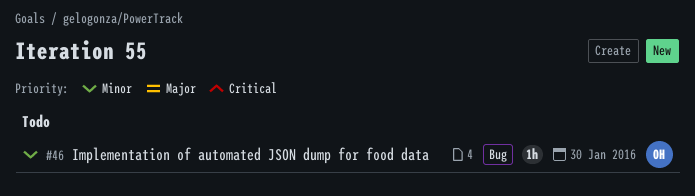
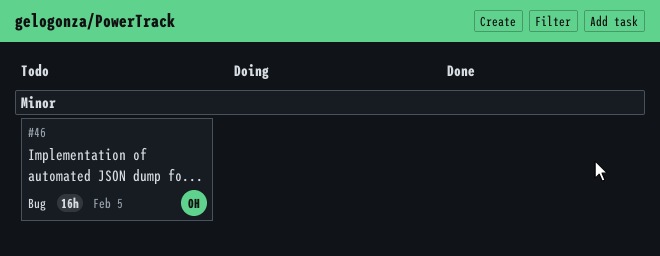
#46, estimate: 1h -> 16h
#46, due: Jan 30 -> Feb 5

